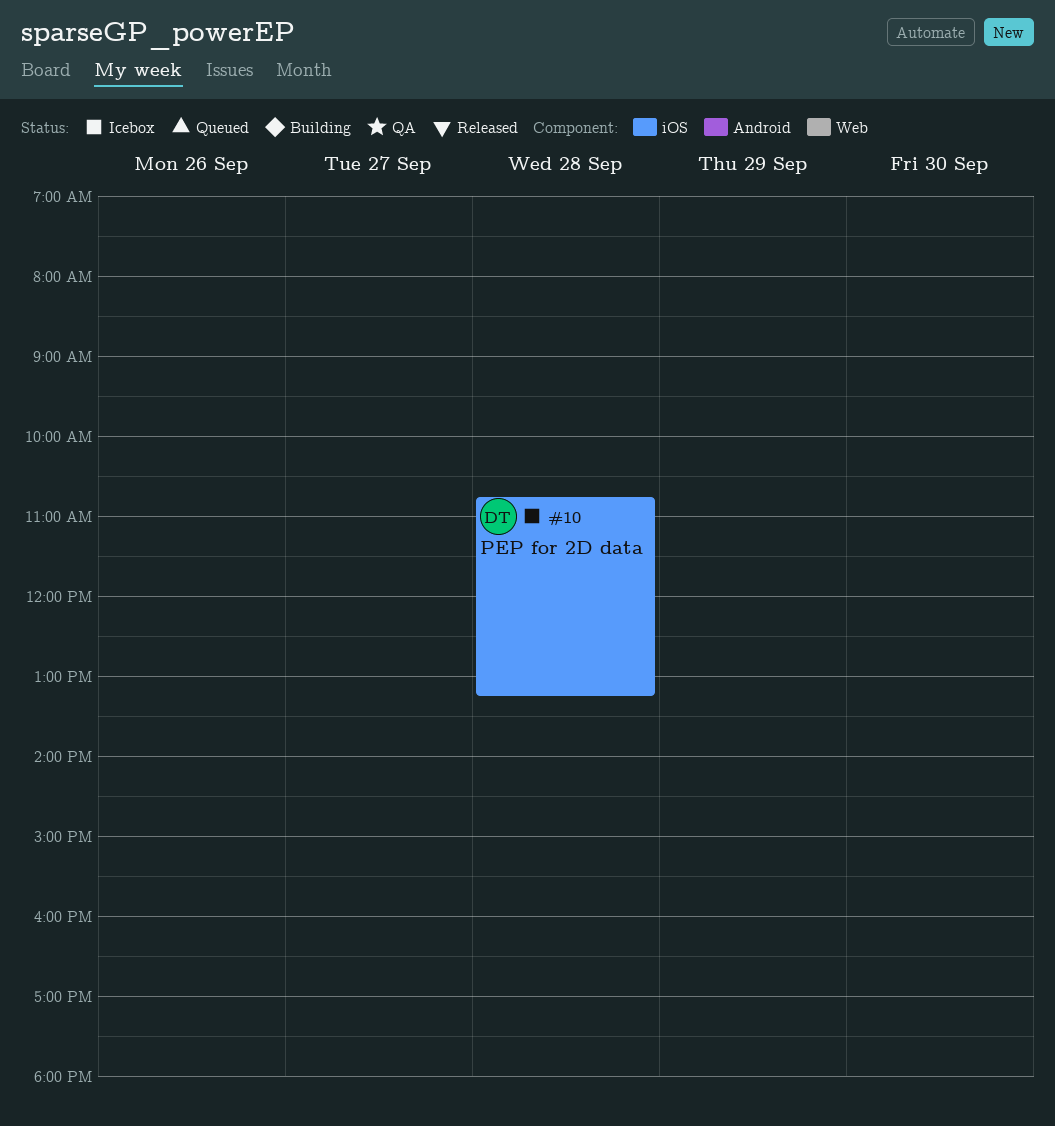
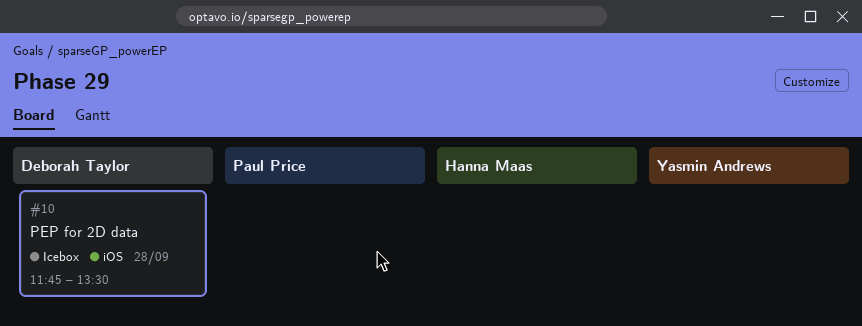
#10, begins: 10:45 -> 11:45
#10, ends: 13:15 -> 13:30

